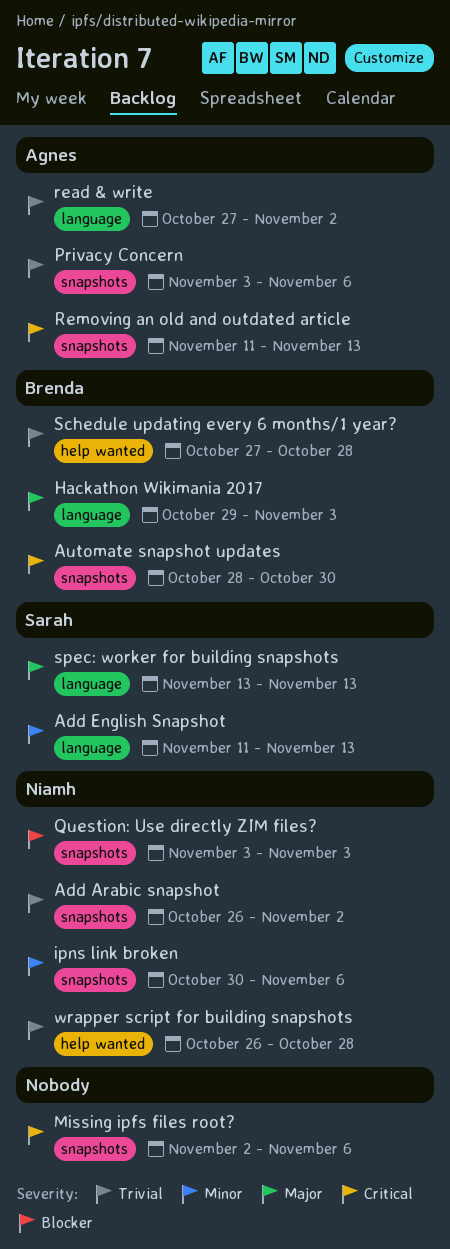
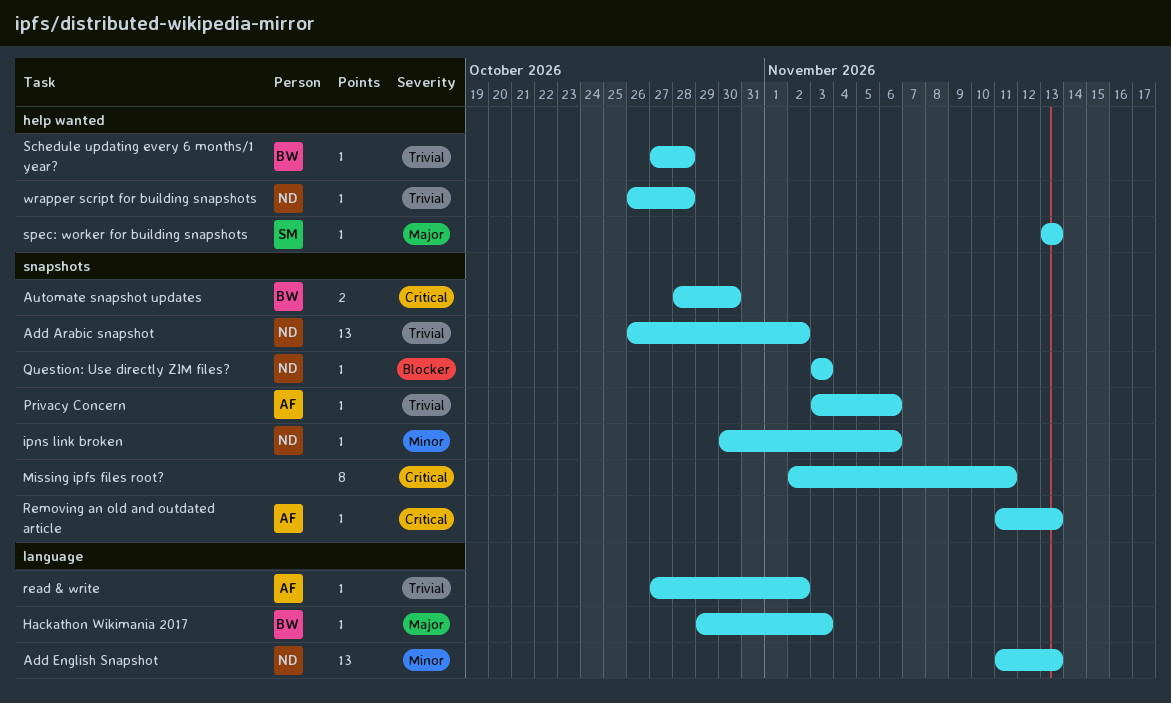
Add English Snapshot, owner: Sarah -> Niamh
Missing ipfs files root?, due: Nov 6 -> Nov 11
spec: worker for building snapshots, label: language -> help wanted

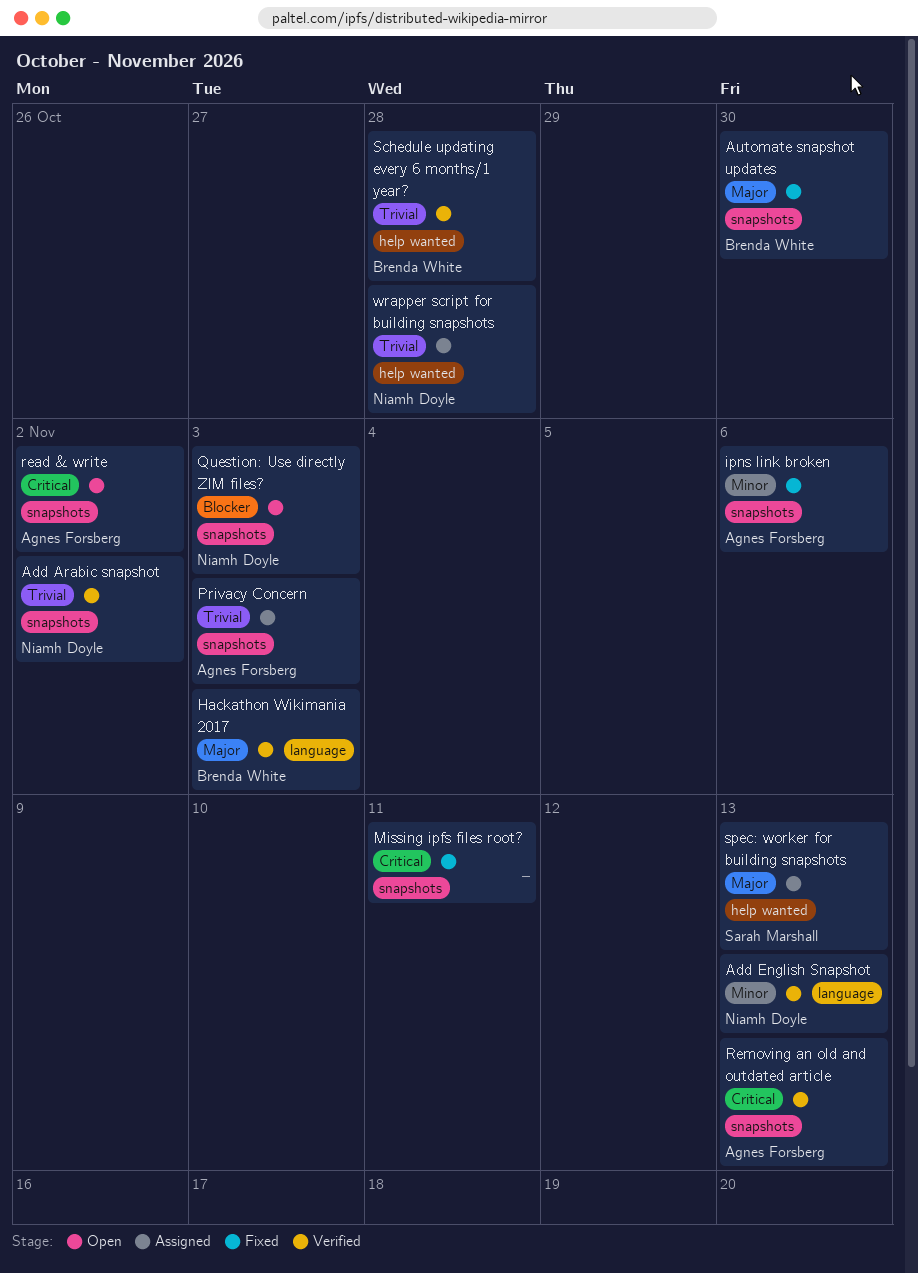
Automate snapshot updates, priority: Critical -> Major
ipns link broken, owner: Niamh Doyle -> Agnes Forsberg
Privacy Concern, due: Nov 6 -> Nov 3
read & write, priority: Trivial -> Critical
read & write, label: language -> snapshots

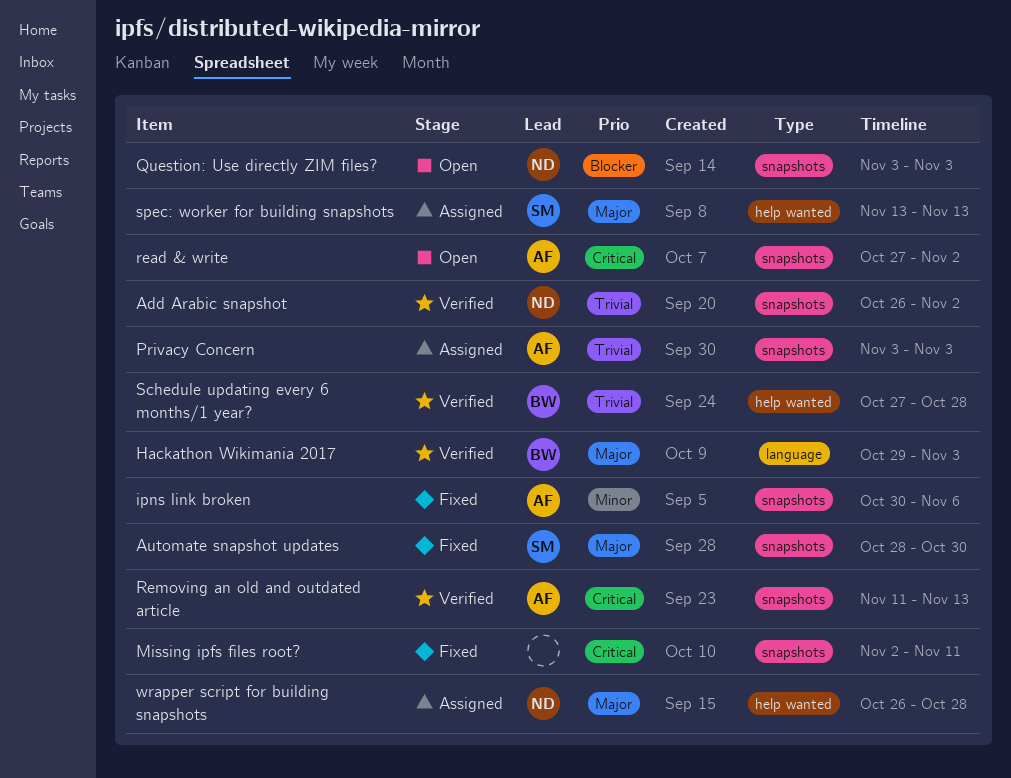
Add English Snapshot: present -> none
Automate snapshot updates, owner: Brenda White -> Sarah Marshall
wrapper script for building snapshots, priority: Trivial -> Major

